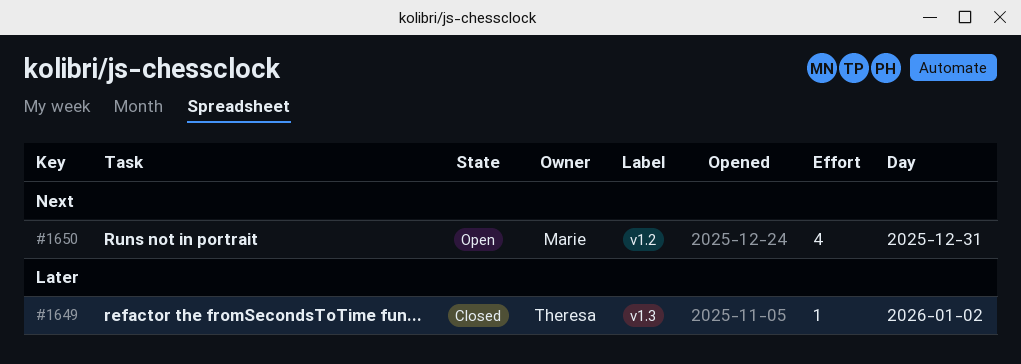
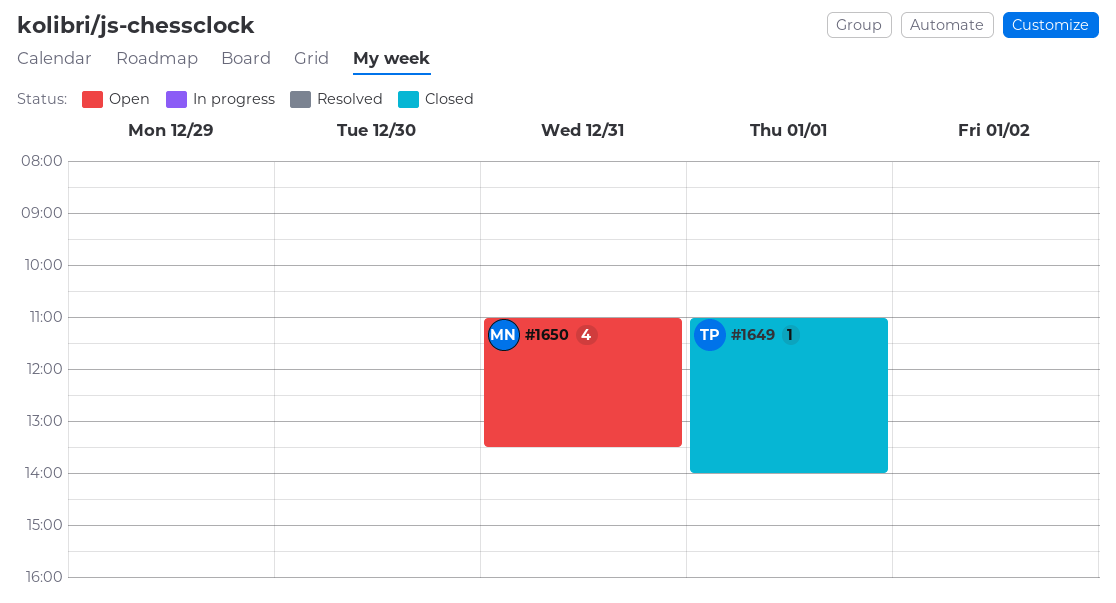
#1649, day: Jan 2 -> Jan 1

